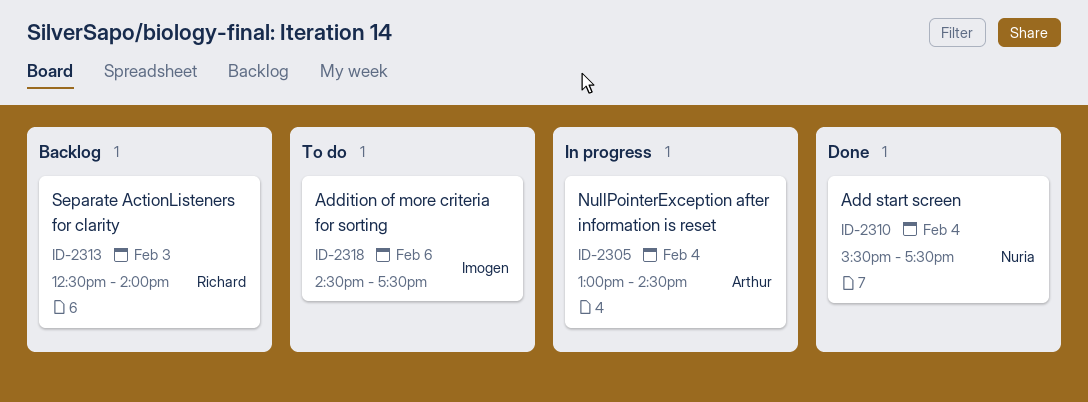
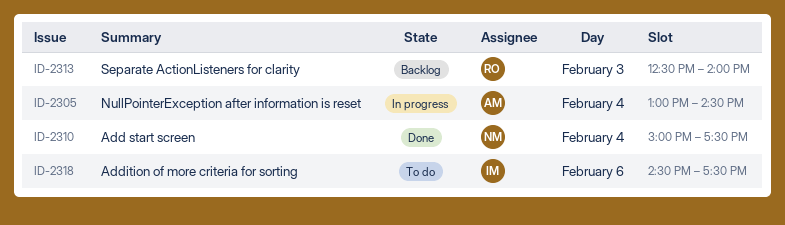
ID-2310, begins: 15:30 -> 15:00

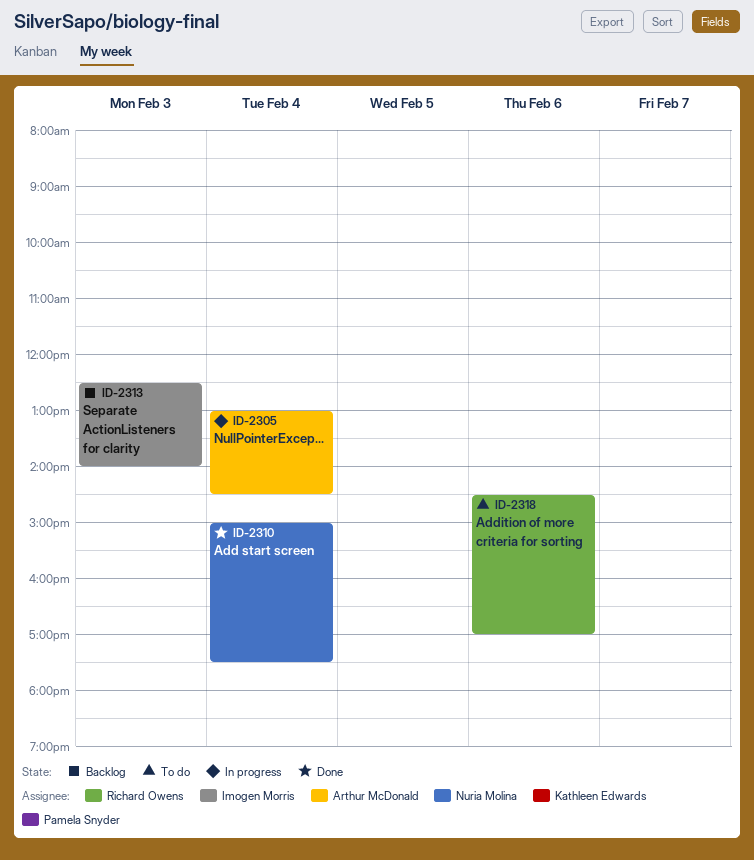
ID-2313, owner: Richard Owens -> Imogen Morris
ID-2318, owner: Imogen Morris -> Richard Owens
ID-2318, ends: 17:30 -> 17:00

